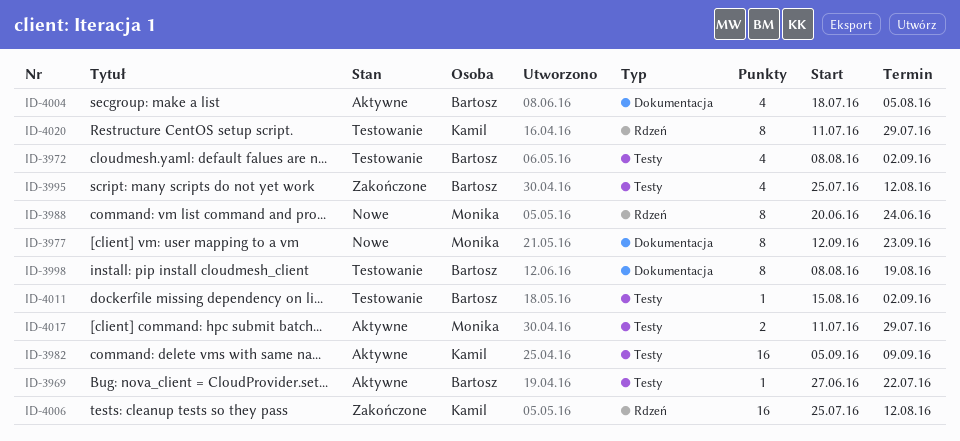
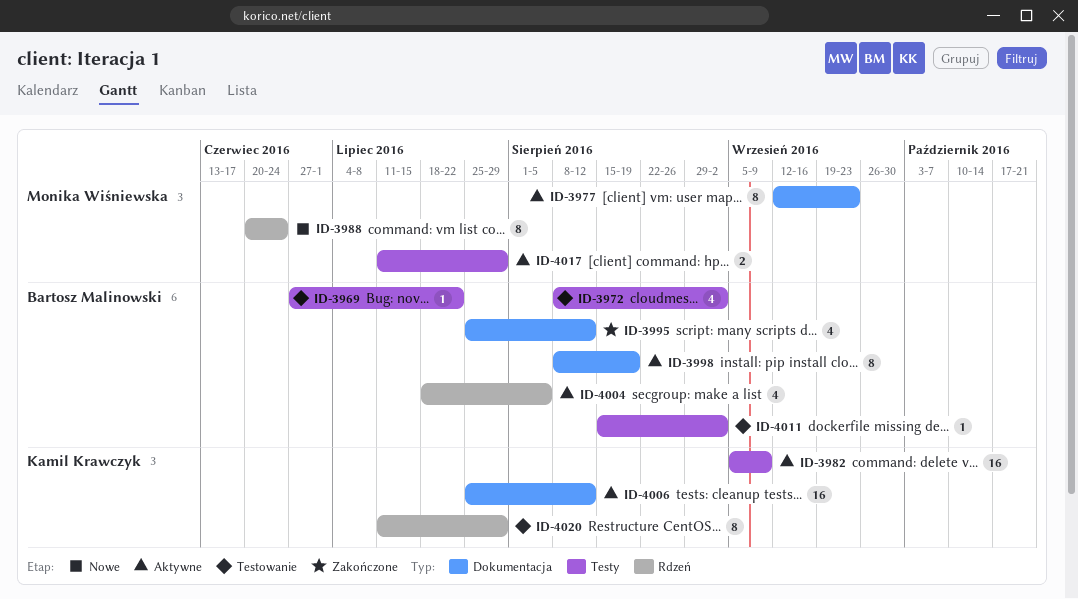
ID-3969, status: Aktywne -> Testowanie
ID-3977, status: Nowe -> Aktywne
ID-3995, label: Testy -> Dokumentacja
ID-3998, status: Testowanie -> Aktywne
ID-4004, label: Dokumentacja -> Rdzeń
ID-4006, status: Zakończone -> Aktywne
ID-4006, label: Rdzeń -> Dokumentacja

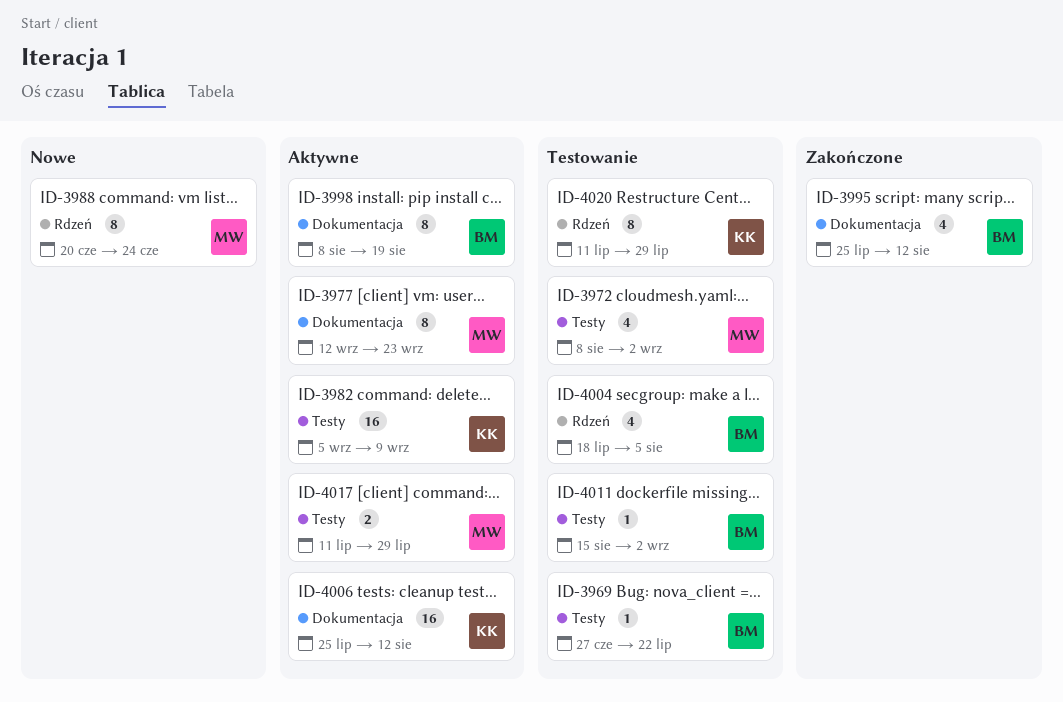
ID-3972, owner: Bartosz Malinowski -> Monika Wiśniewska
ID-4004, status: Aktywne -> Testowanie

